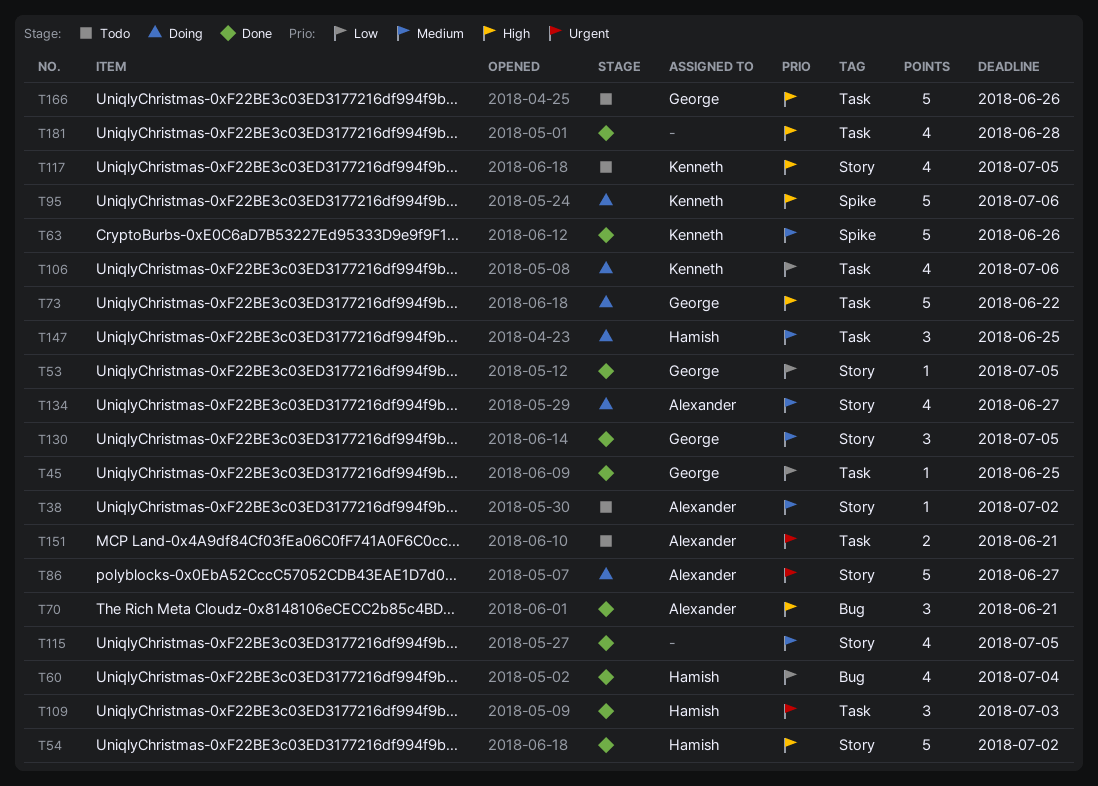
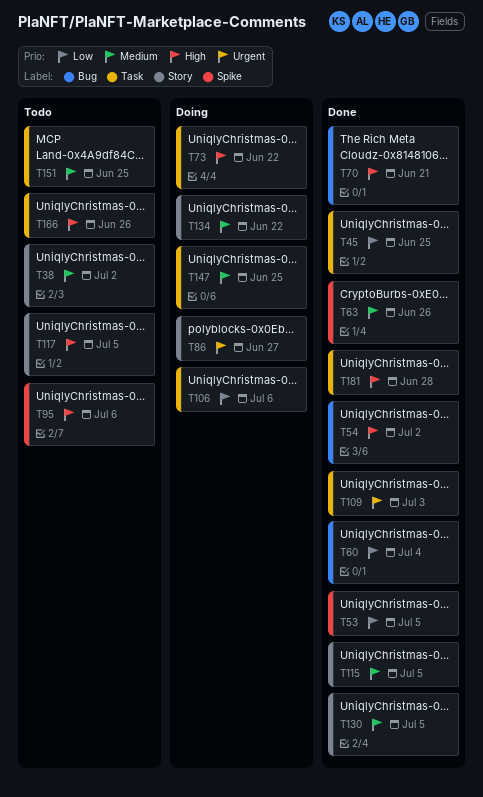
T53, label: Story -> Spike
T54, label: Story -> Bug
T95, status: Doing -> Todo
T134, due: Jun 27 -> Jun 22
T151, priority: Urgent -> Medium
T151, due: Jun 21 -> Jun 25

